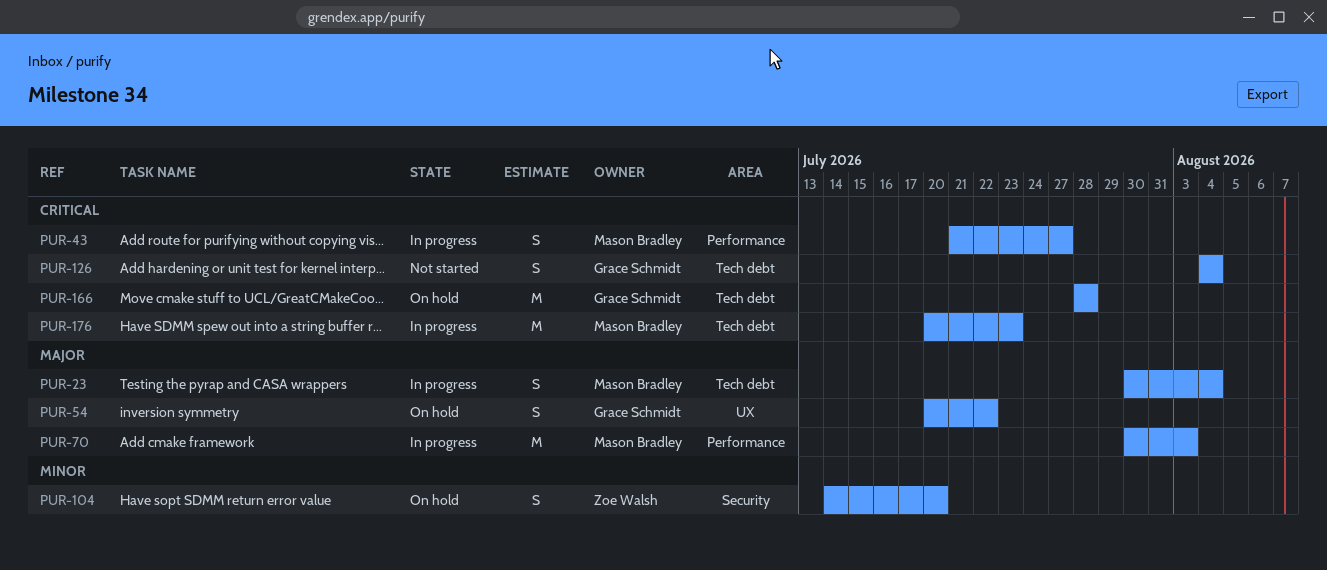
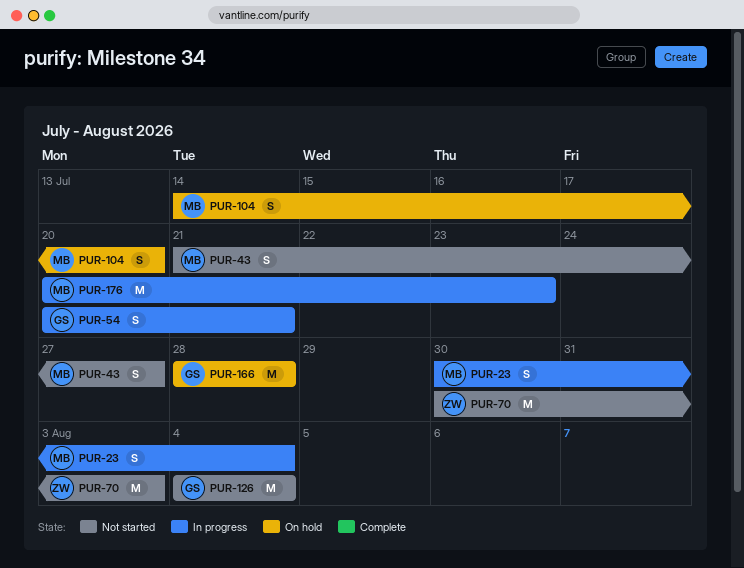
PUR-43, status: In progress -> Not started
PUR-54, status: On hold -> In progress
PUR-54, due: Jul 22 -> Jul 21
PUR-70, status: In progress -> Not started
PUR-70, owner: Mason Bradley -> Zoe Walsh
PUR-104, owner: Zoe Walsh -> Mason Bradley
PUR-126, estimate: S -> M

